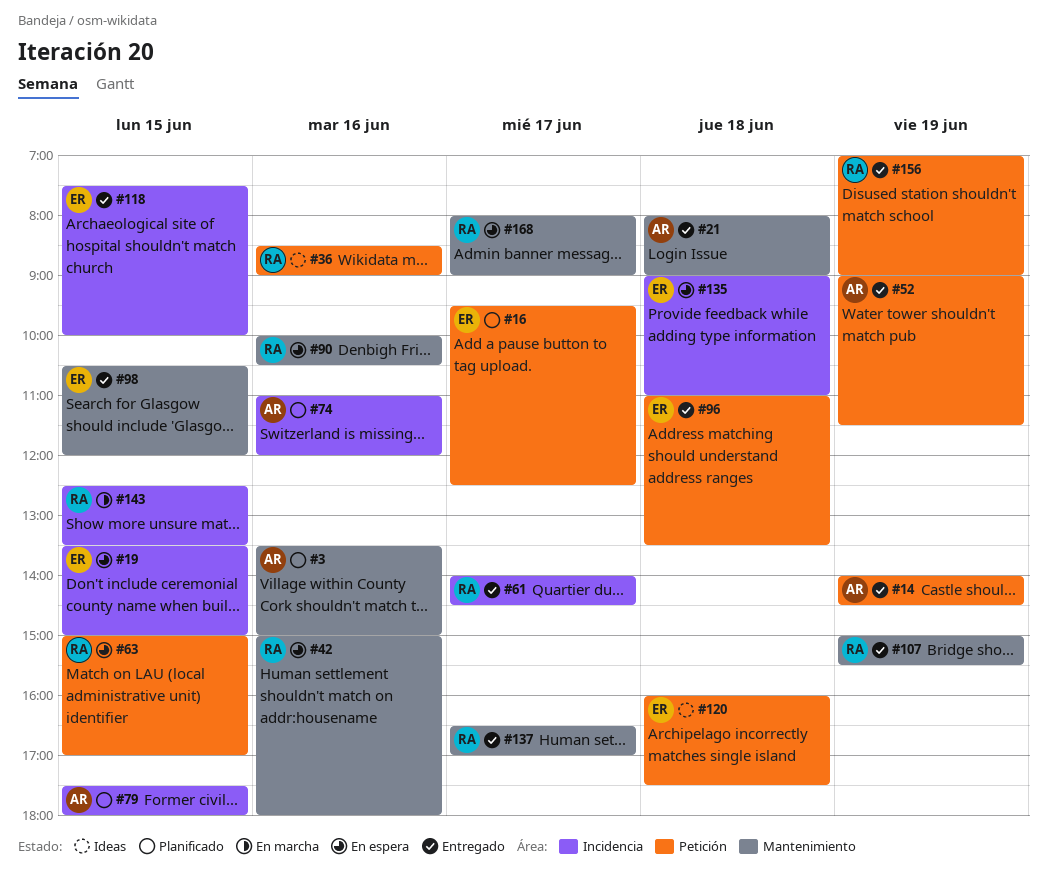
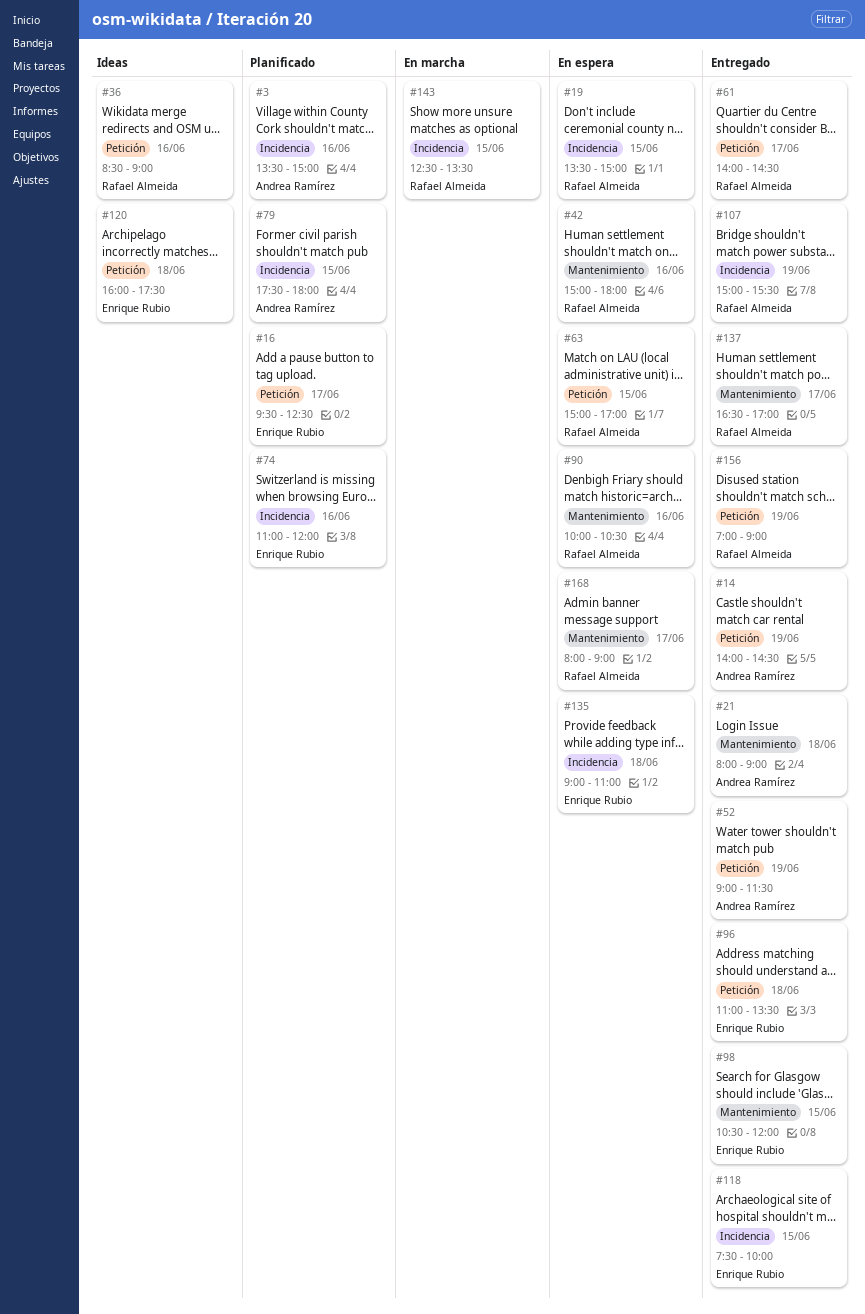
#3, label: Mantenimiento -> Incidencia
#19, owner: Enrique Rubio -> Rafael Almeida
#61, label: Incidencia -> Petición
#74, owner: Andrea Ramírez -> Enrique Rubio
#107, label: Mantenimiento -> Incidencia

